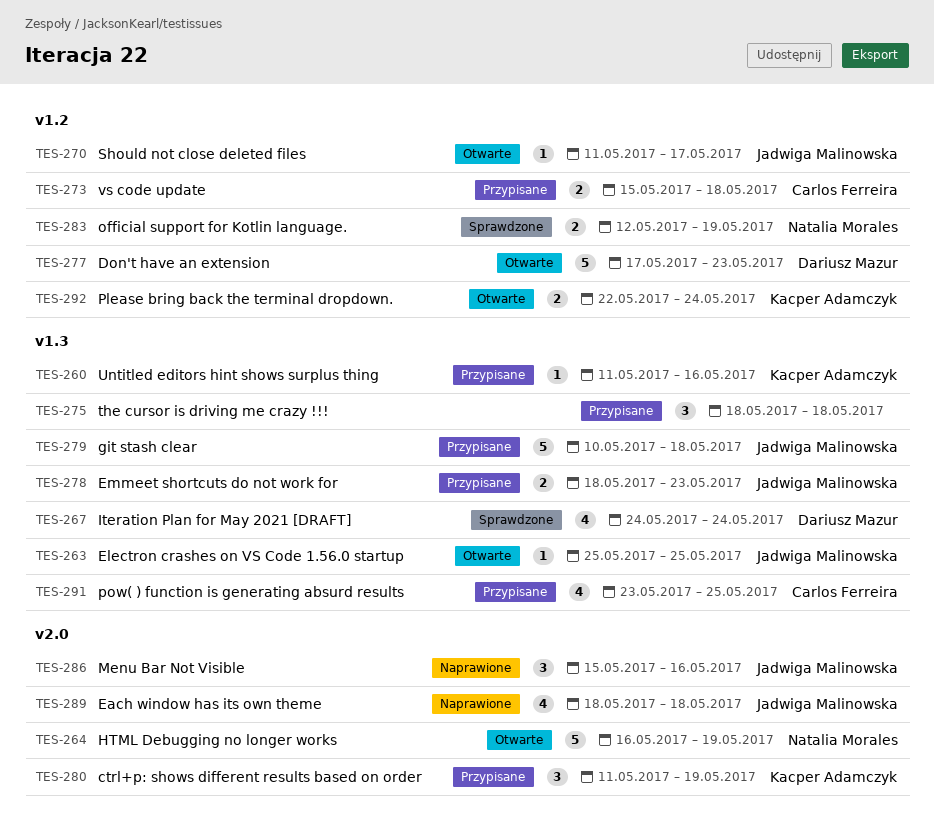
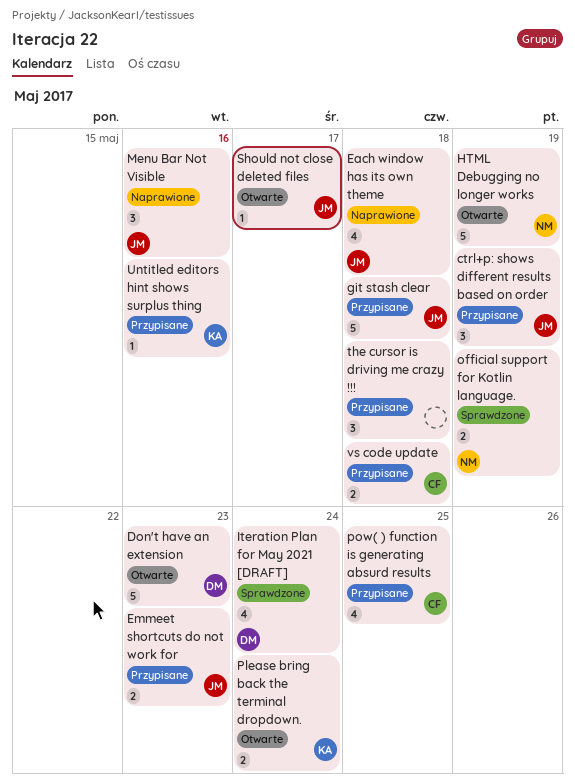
ctrl+p: shows different results based on order, owner: Kacper Adamczyk -> Jadwiga Malinowska
Electron crashes on VS Code 1.56.0 startup: present -> none

